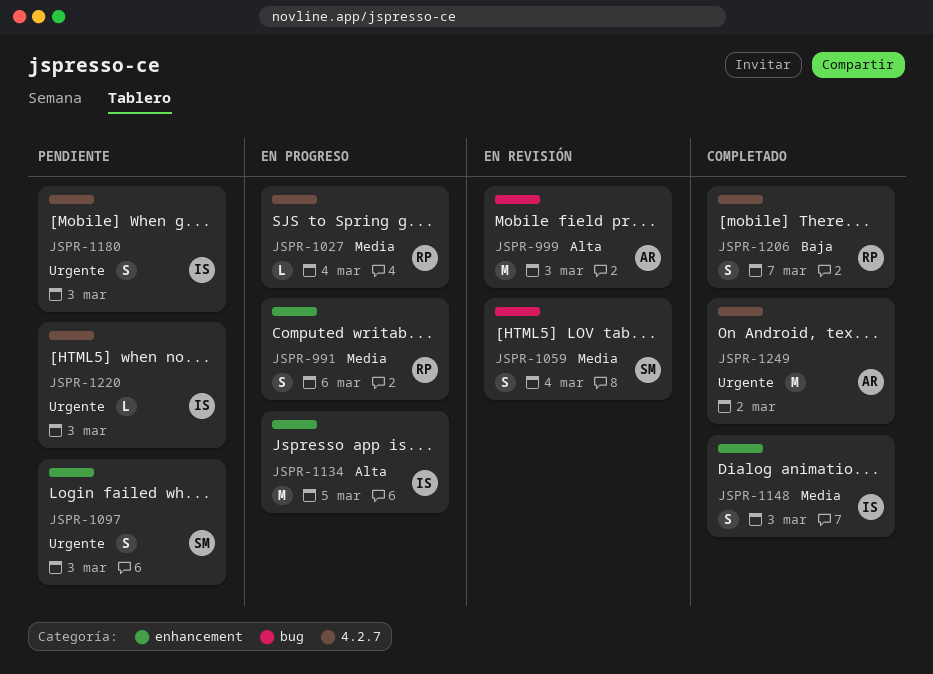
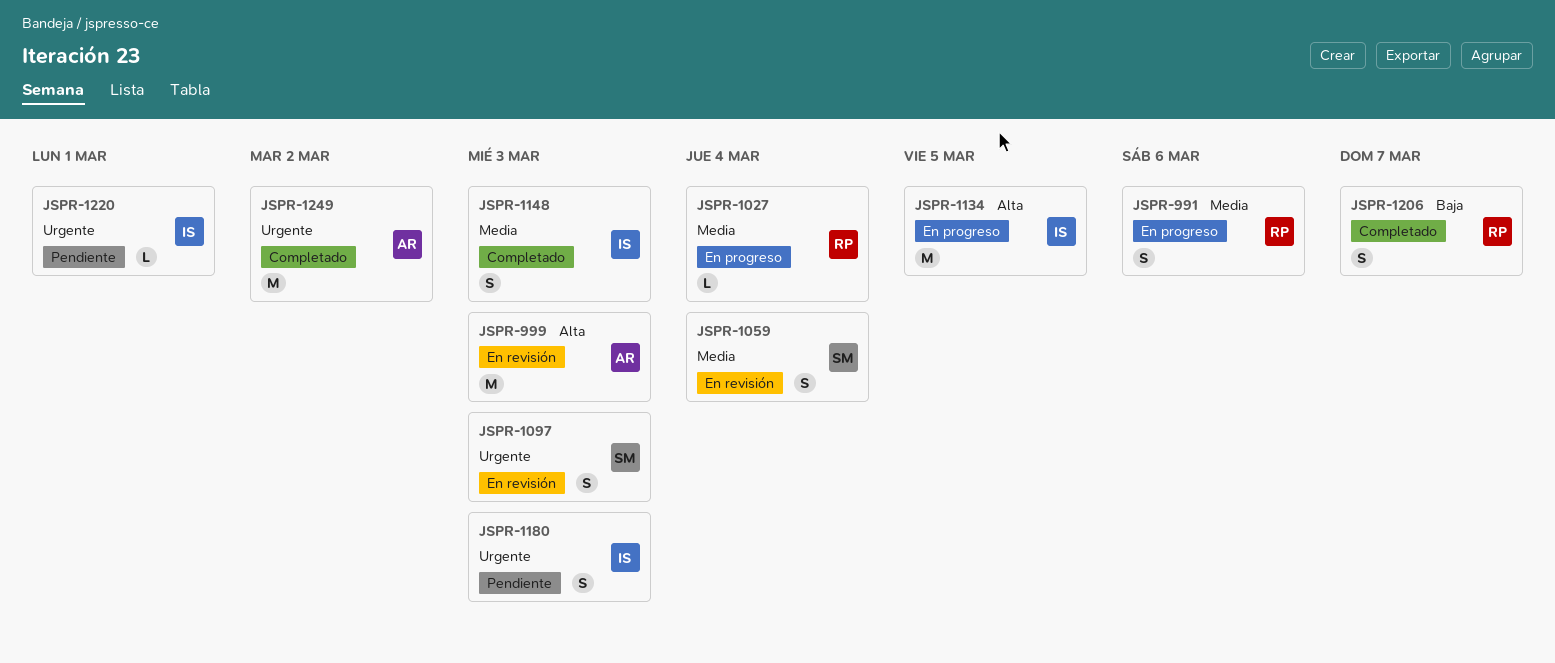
JSPR-1097, status: Pendiente -> En revisión
JSPR-1220, due: Mar 3 -> Mar 1

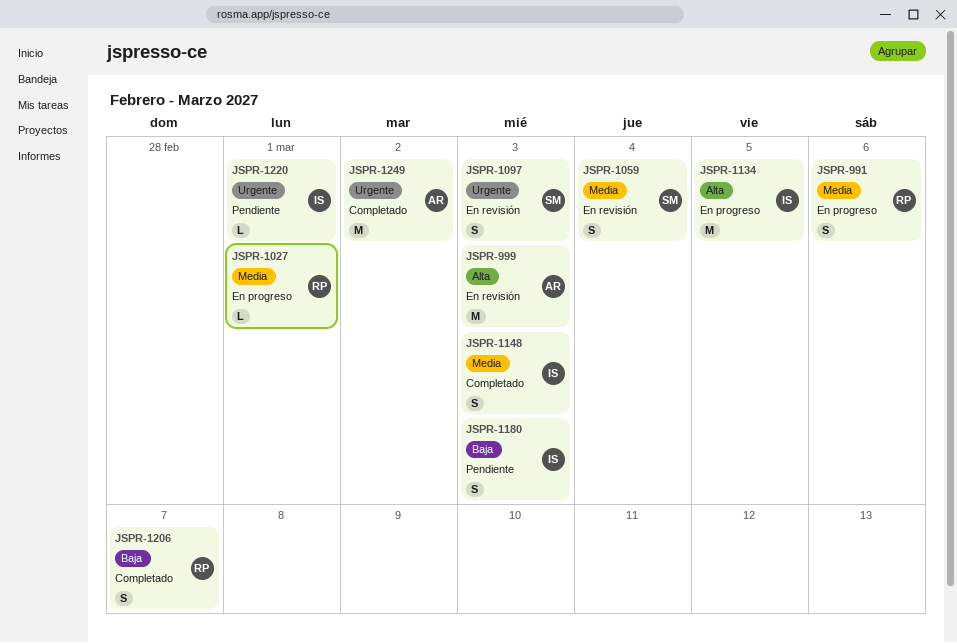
JSPR-1027, due: Mar 4 -> Mar 1
JSPR-1180, priority: Urgente -> Baja

